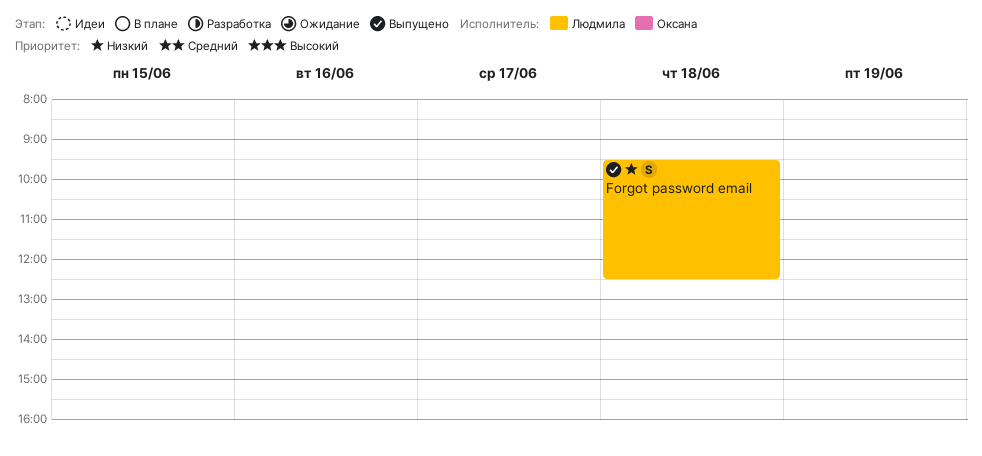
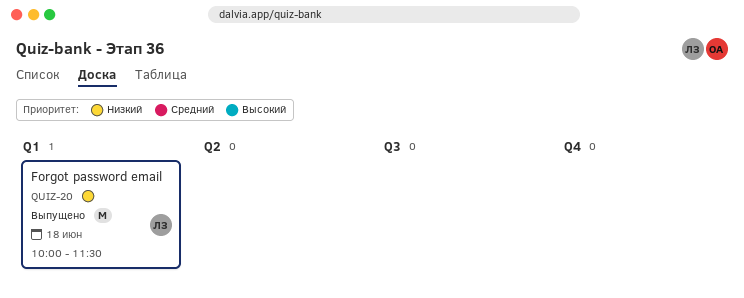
Forgot password email, estimate: S -> M
Forgot password email, begins: 09:30 -> 10:00
Forgot password email, ends: 12:30 -> 11:30

